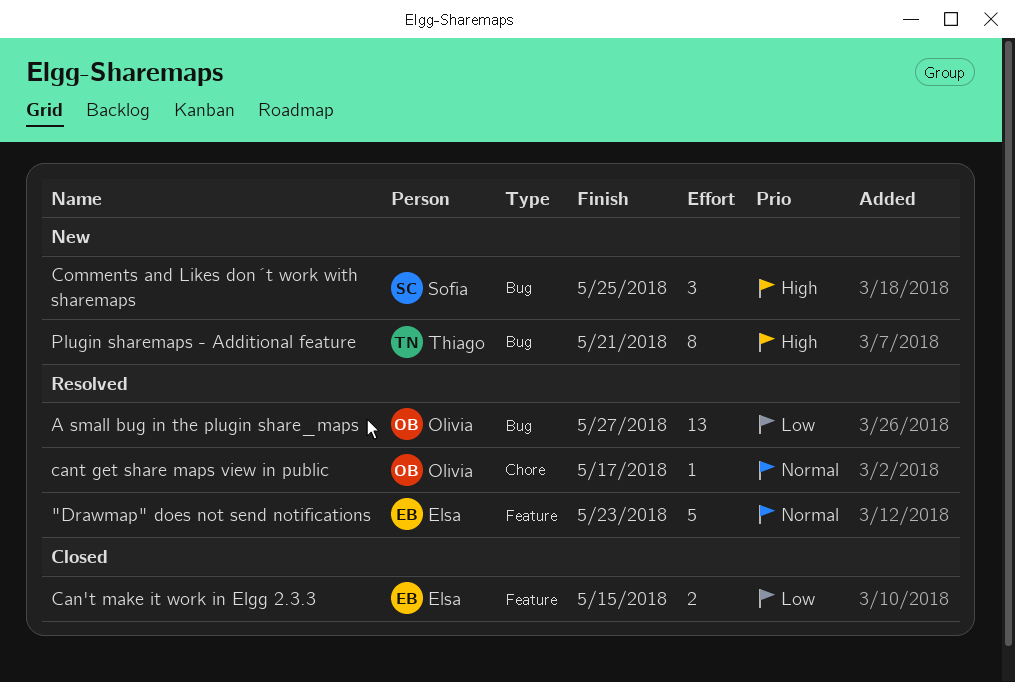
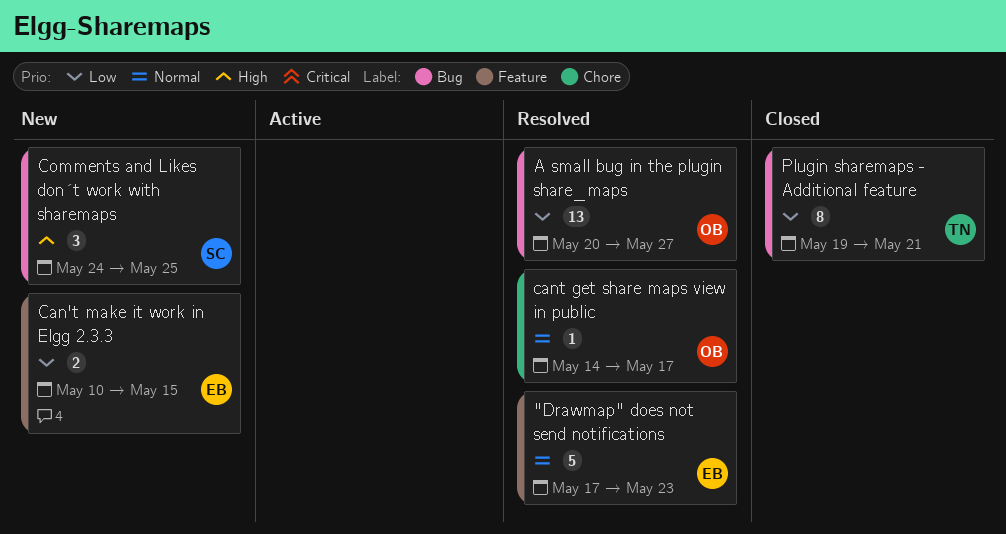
Can't make it work in Elgg 2.3.3, status: Closed -> New
Plugin sharemaps - Additional feature, status: New -> Closed
Plugin sharemaps - Additional feature, priority: High -> Low

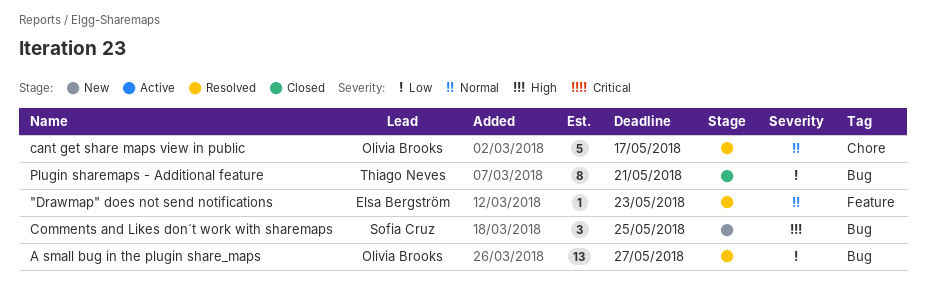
"Drawmap" does not send notifications, estimate: 5 -> 1
Can't make it work in Elgg 2.3.3: present -> none
cant get share maps view in public, estimate: 1 -> 5

